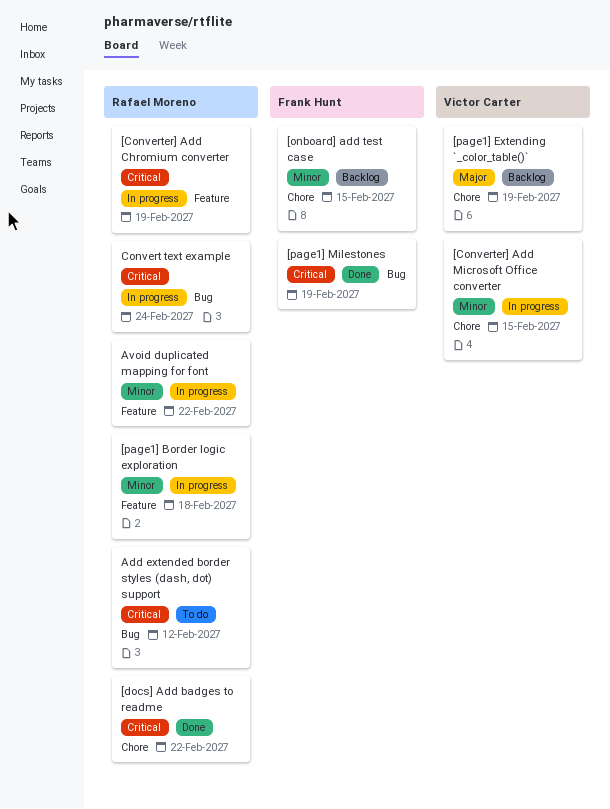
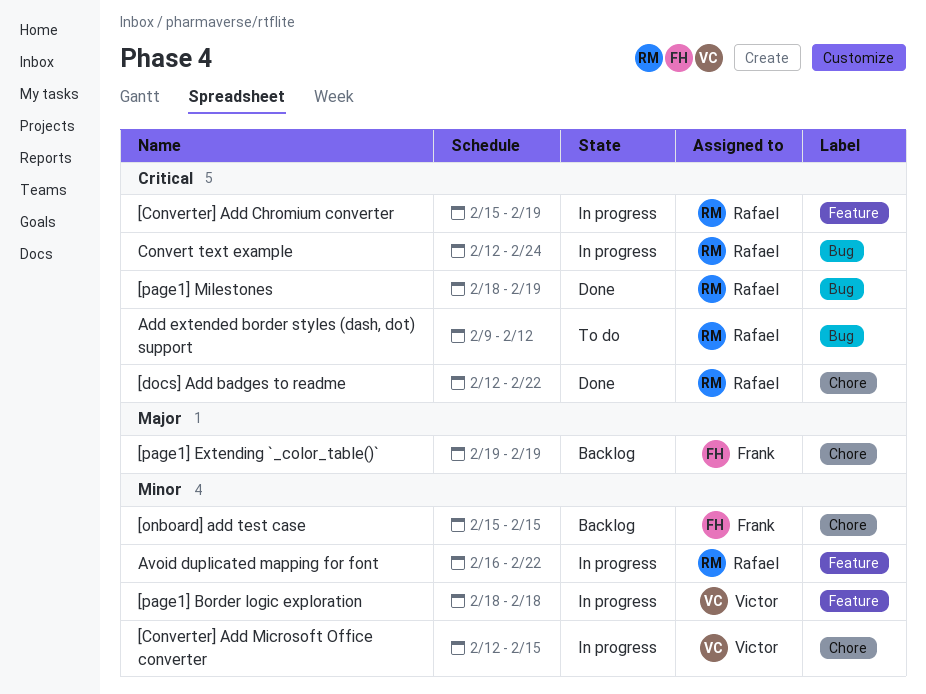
[page1] Border logic exploration, owner: Rafael Moreno -> Victor Carter
[page1] Extending `_color_table()`, owner: Victor Carter -> Frank Hunt
[page1] Milestones, owner: Frank Hunt -> Rafael Moreno

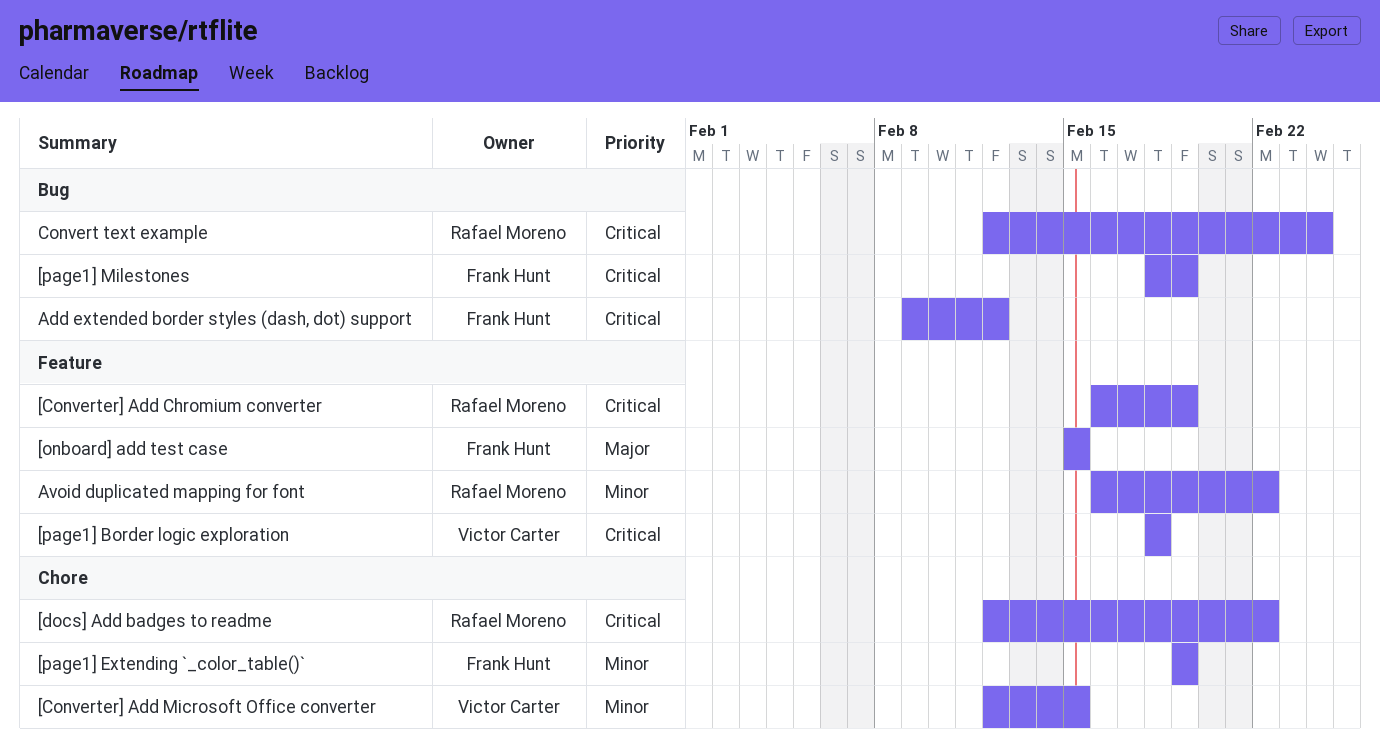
[Converter] Add Chromium converter, start: Feb 15 -> Feb 16
[onboard] add test case, priority: Minor -> Major
[onboard] add test case, label: Chore -> Feature
[page1] Border logic exploration, priority: Minor -> Critical
[page1] Extending `_color_table()`, priority: Major -> Minor
[page1] Milestones, owner: Rafael Moreno -> Frank Hunt
Add extended border styles (dash, dot) support, owner: Rafael Moreno -> Frank Hunt

